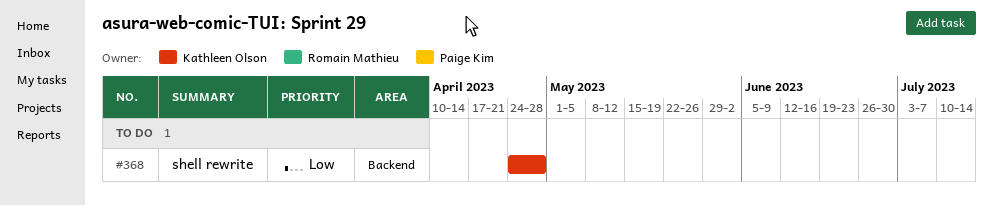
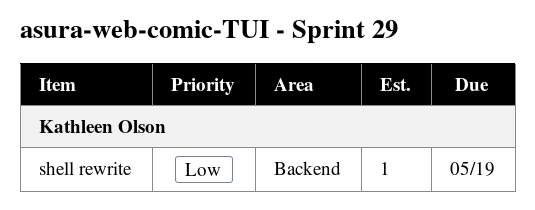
shell rewrite, due: Apr 28 -> May 19

